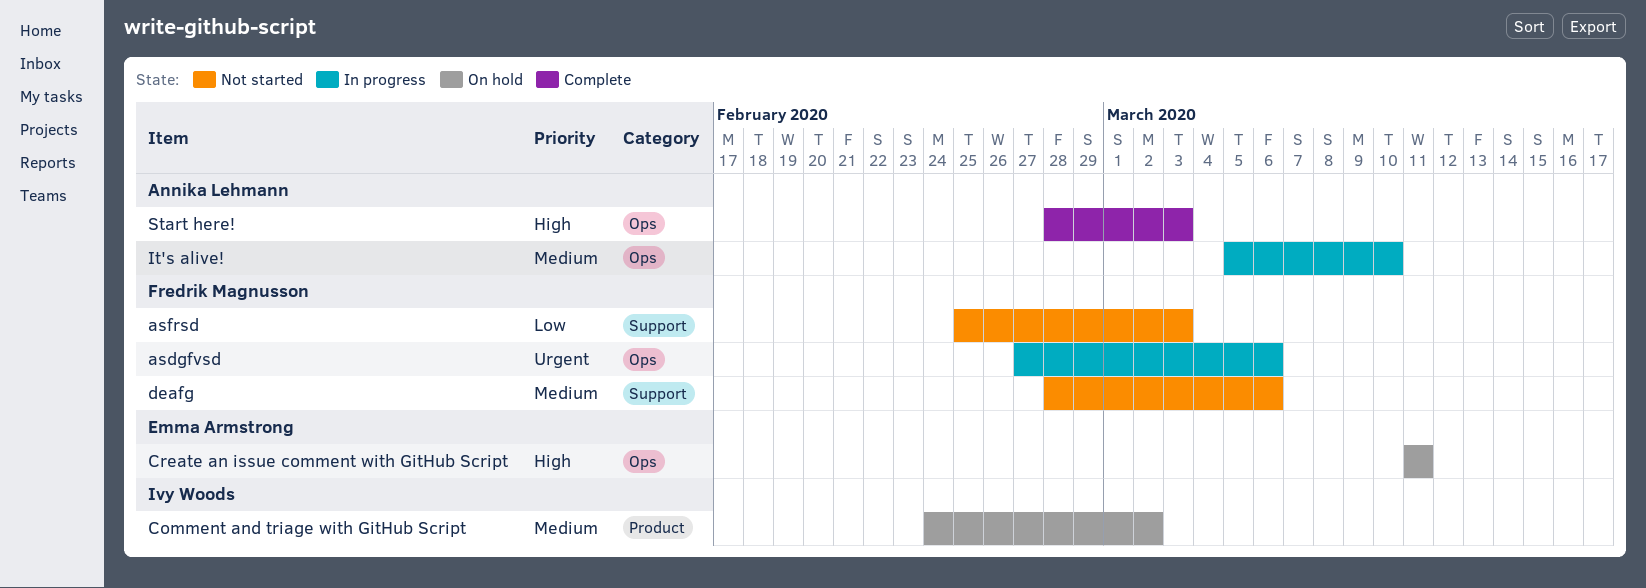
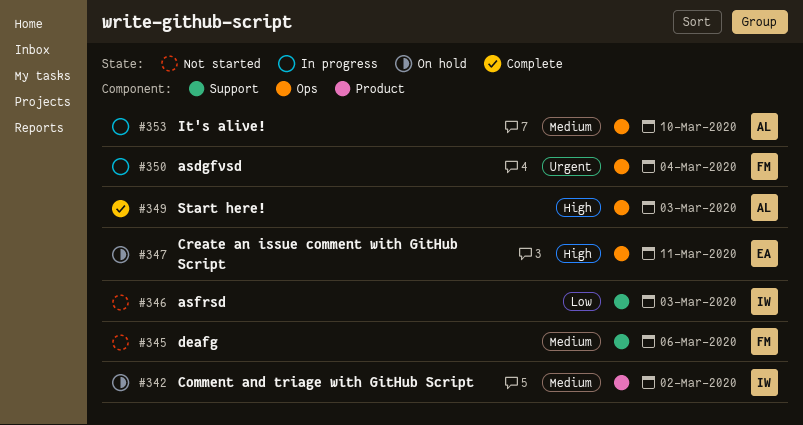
asdgfvsd, due: Mar 6 -> Mar 4
asfrsd, owner: Fredrik Magnusson -> Ivy Woods

